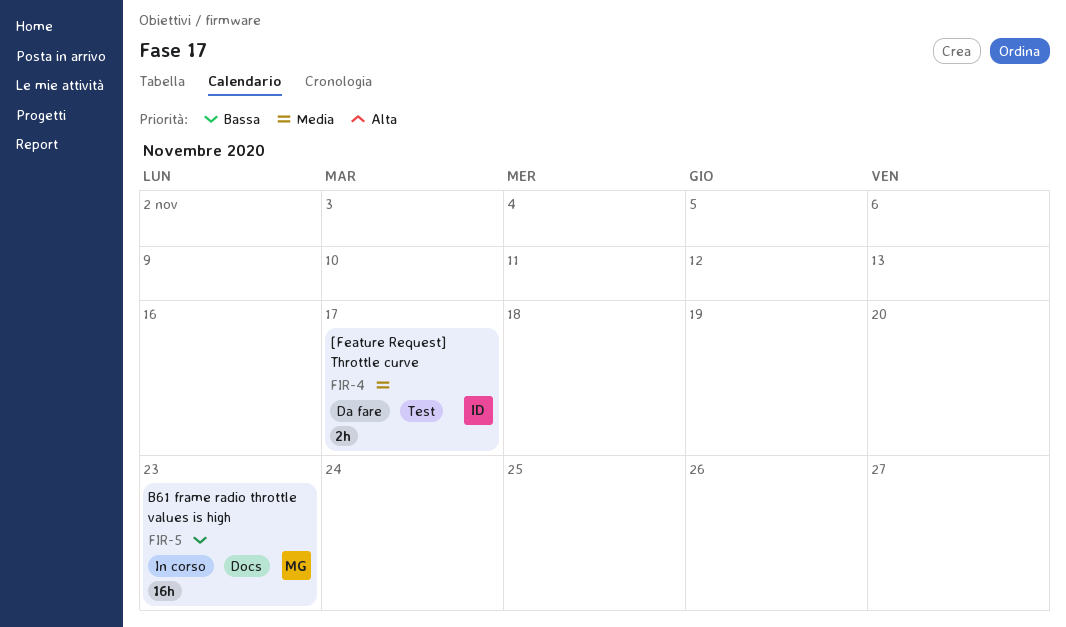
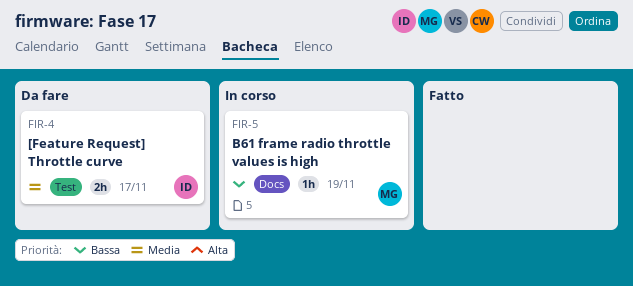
FIR-5, estimate: 16h -> 1h
FIR-5, due: Nov 23 -> Nov 19

